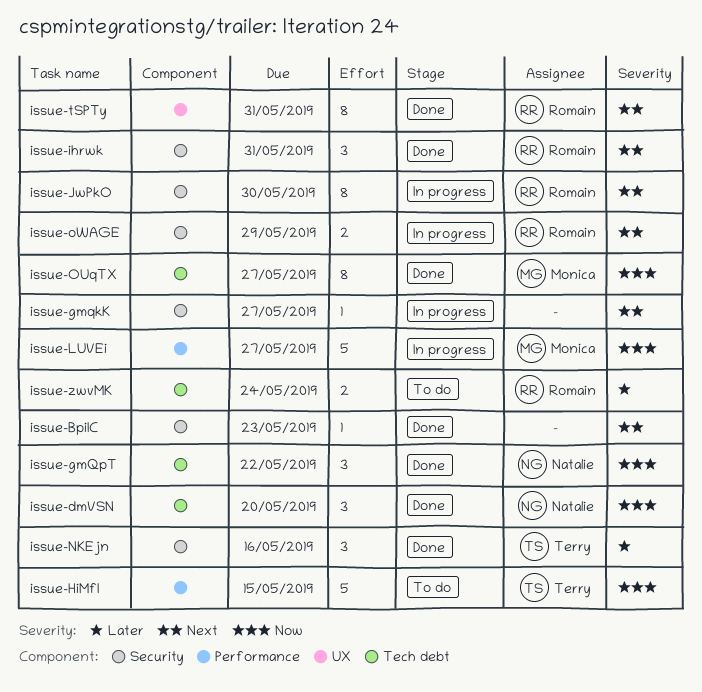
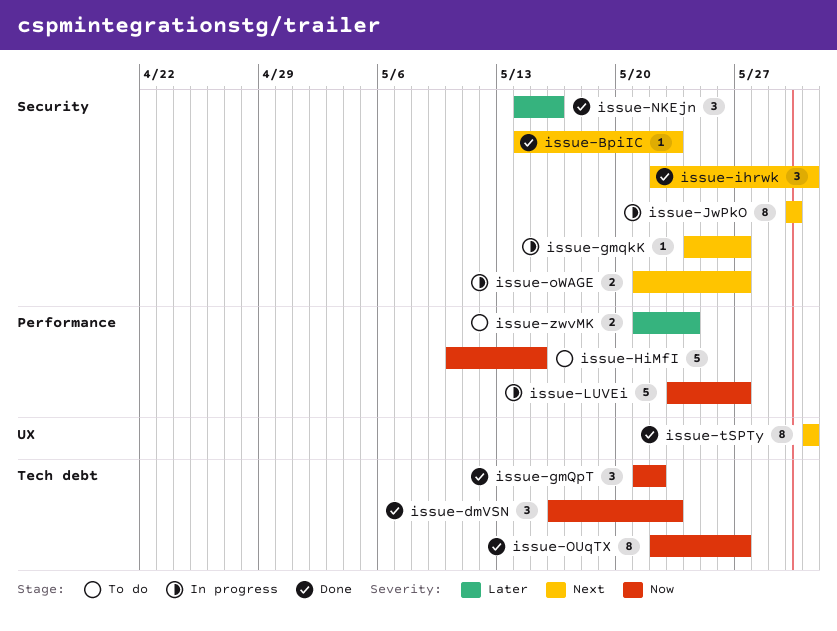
issue-dmVSN, due: May 20 -> May 23
issue-oWAGE, due: May 29 -> May 27
issue-zwvMK, label: Tech debt -> Performance

